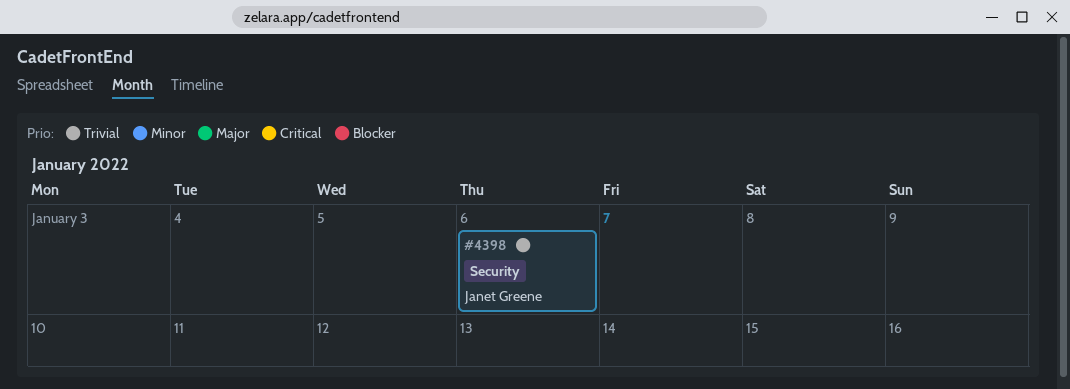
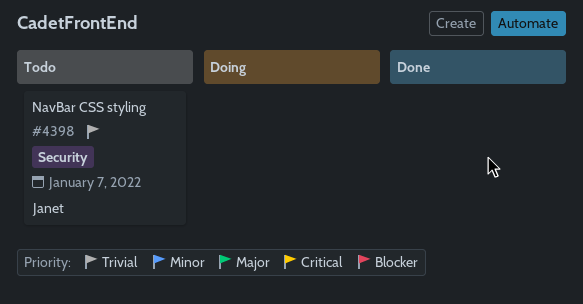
#4398, due: Jan 6 -> Jan 7

